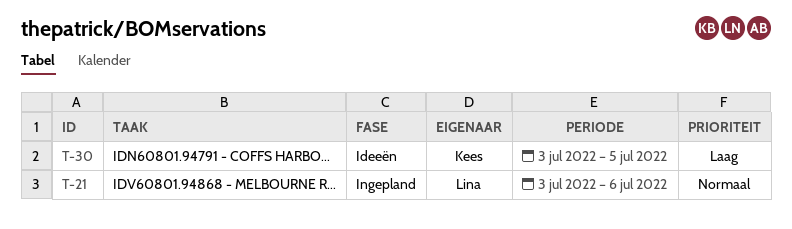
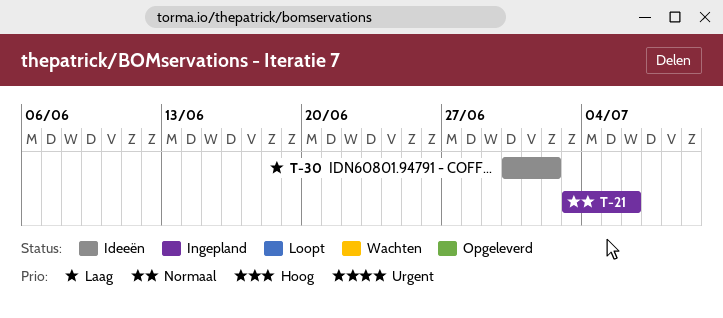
T-30, start: Jul 3 -> Jun 30
T-30, due: Jul 5 -> Jul 2

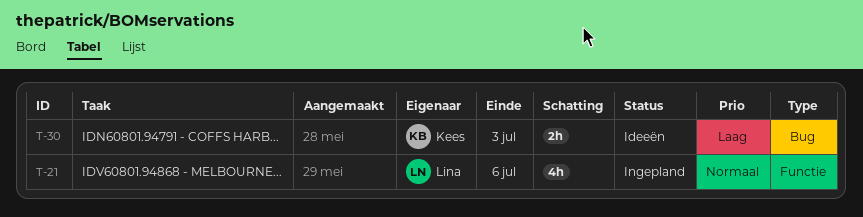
T-30, due: Jul 2 -> Jul 3

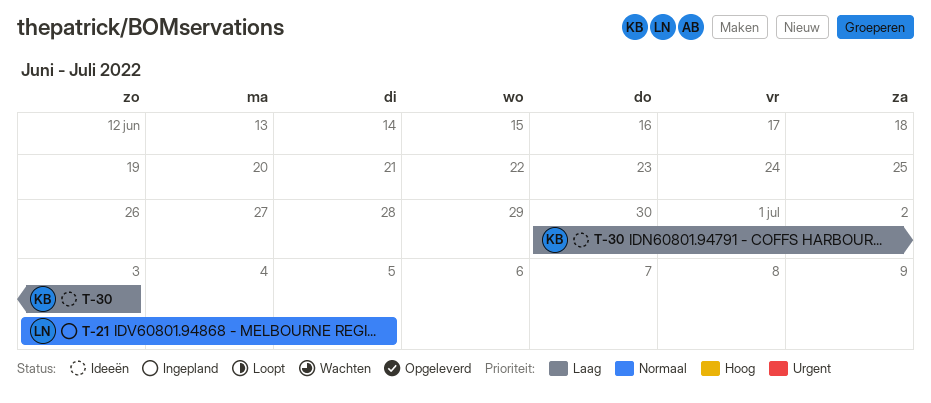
T-21, due: Jul 6 -> Jul 5

